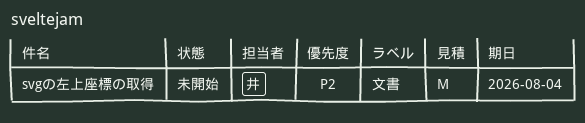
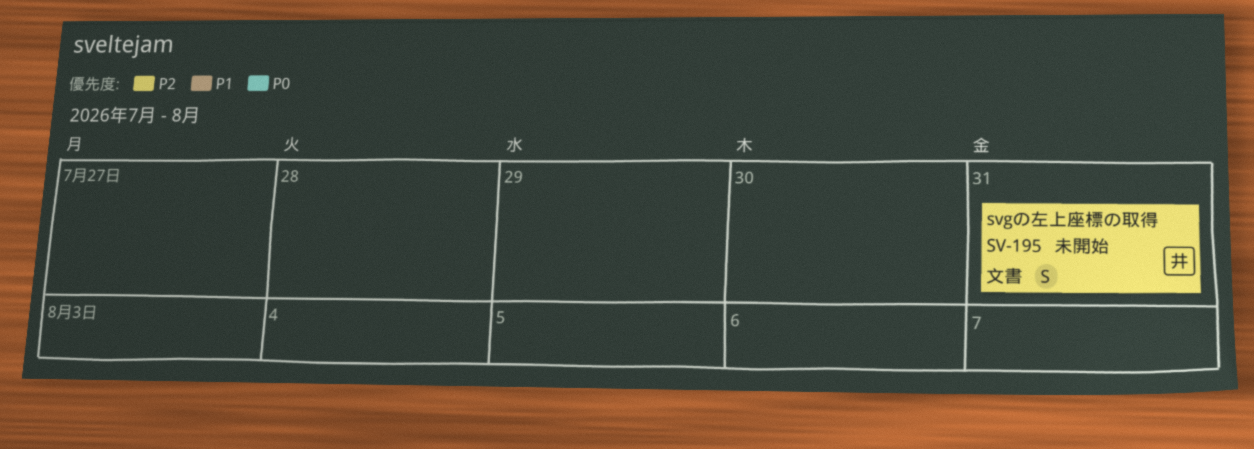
svgの左上座標の取得, estimate: M -> S
svgの左上座標の取得, due: Aug 4 -> Jul 31

